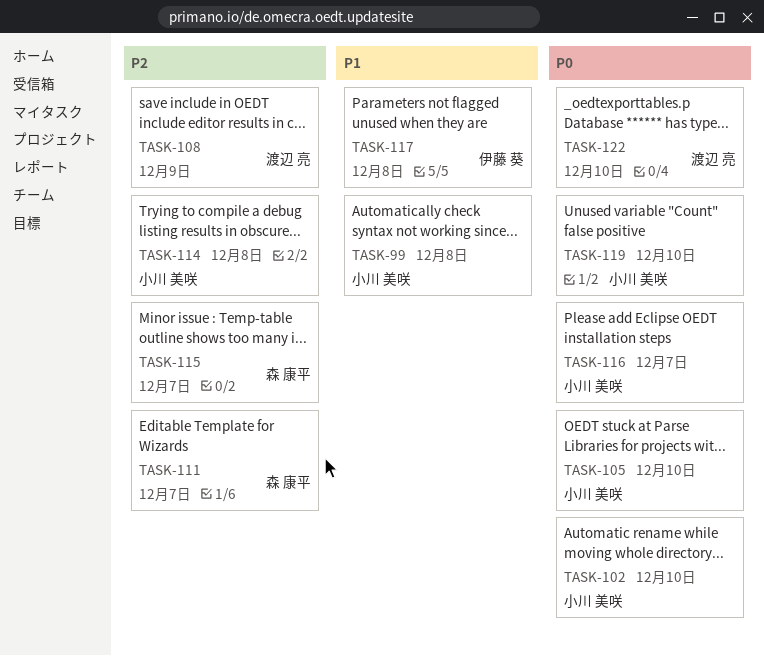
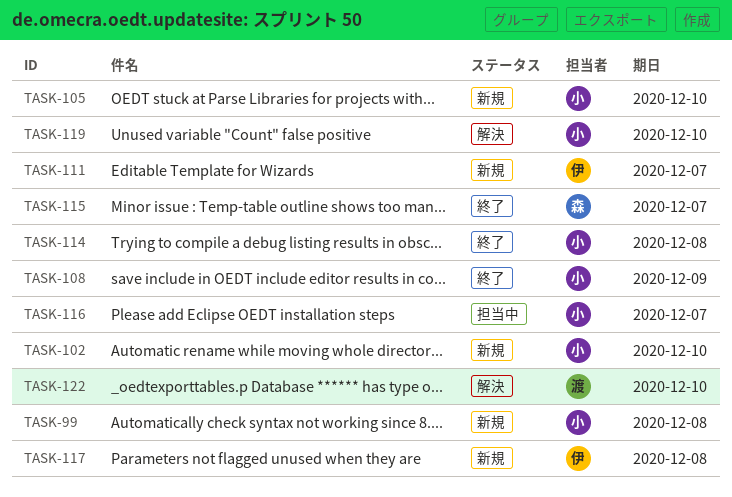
TASK-108, owner: 渡辺 亮 -> 小川 美咲
TASK-111, owner: 森 康平 -> 伊藤 葵

